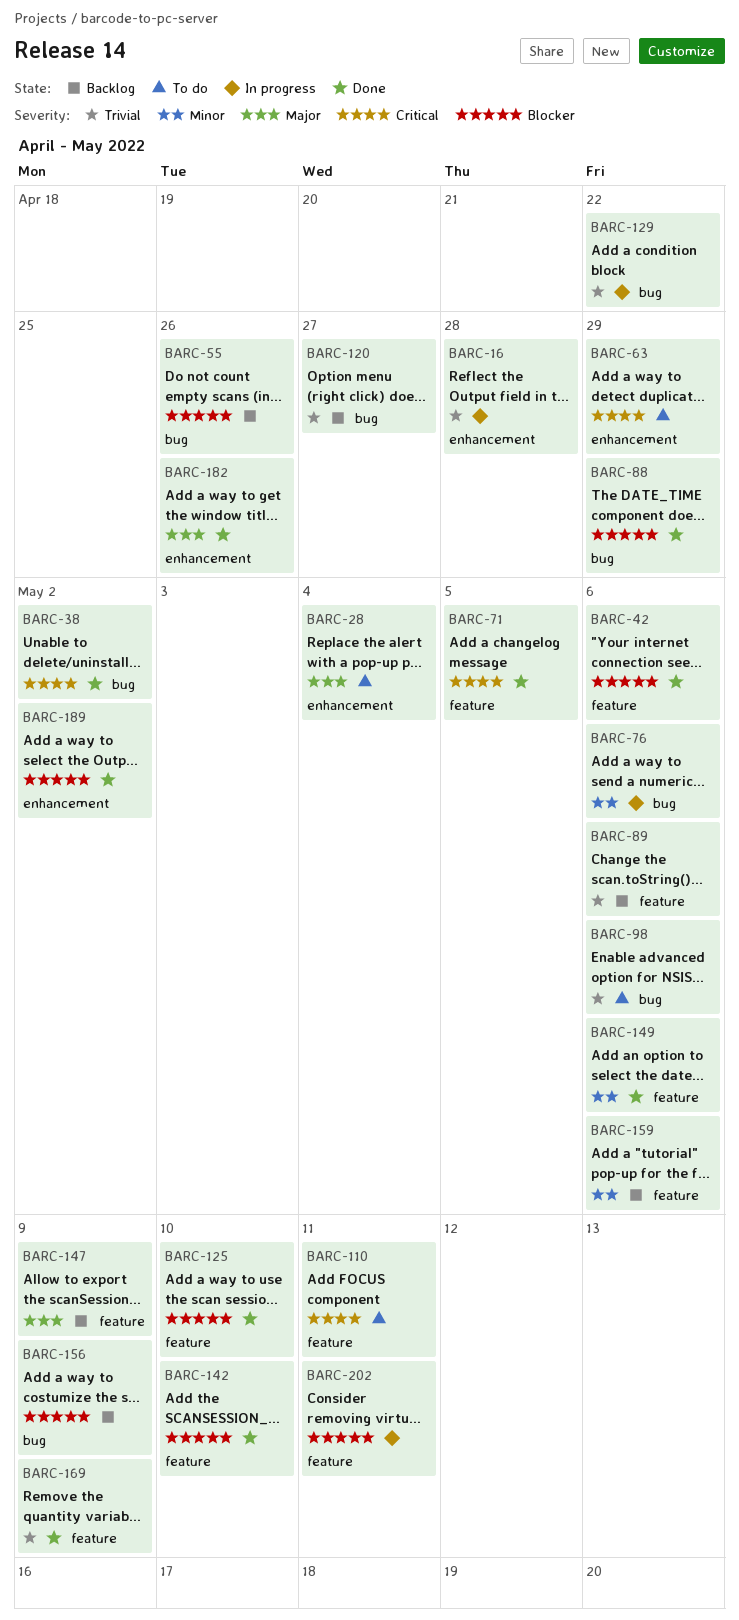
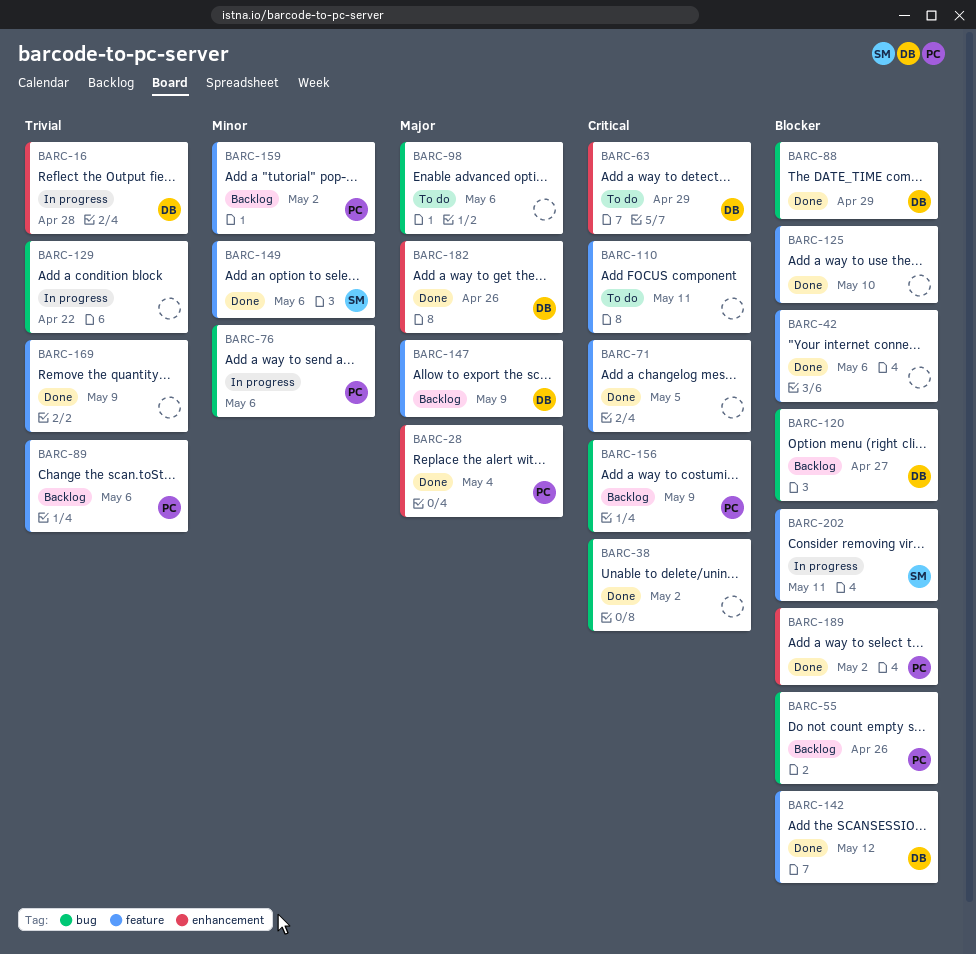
BARC-28, status: To do -> Done
BARC-98, priority: Trivial -> Major
BARC-120, priority: Trivial -> Blocker
BARC-142, due: May 10 -> May 12
BARC-156, priority: Blocker -> Critical
BARC-159, due: May 6 -> May 2

